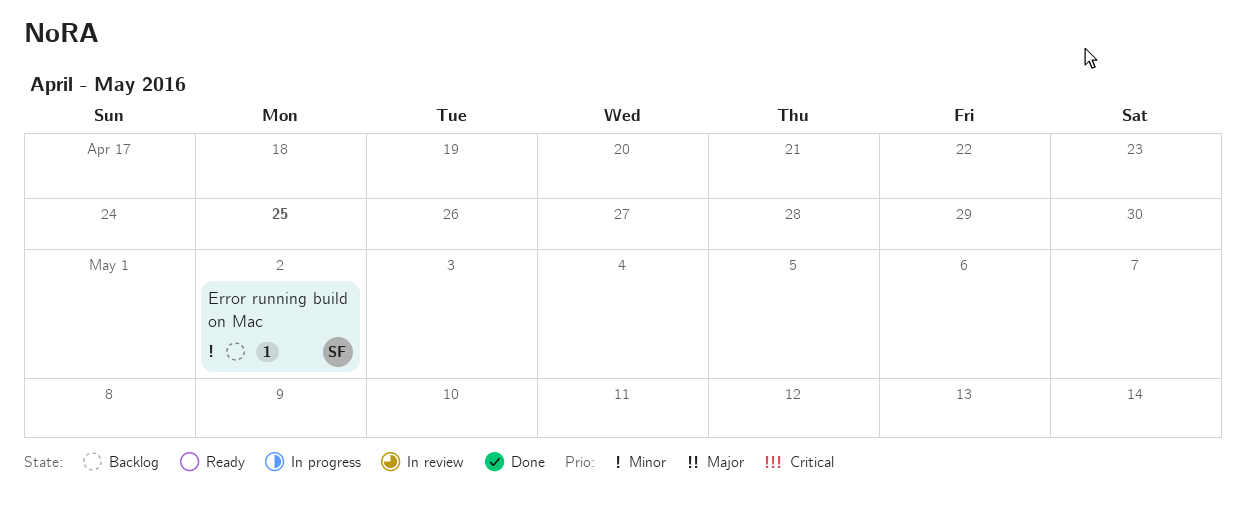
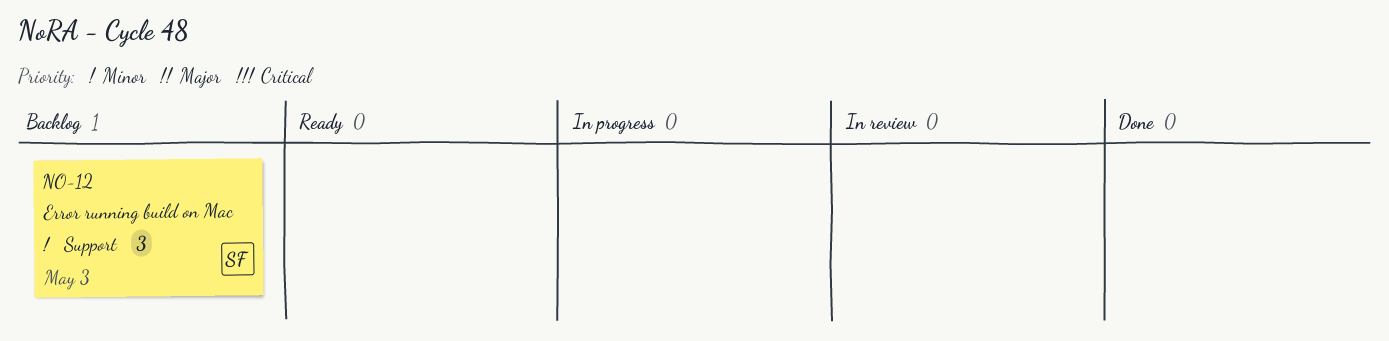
Error running build on Mac, estimate: 1 -> 3
Error running build on Mac, due: May 2 -> May 3

